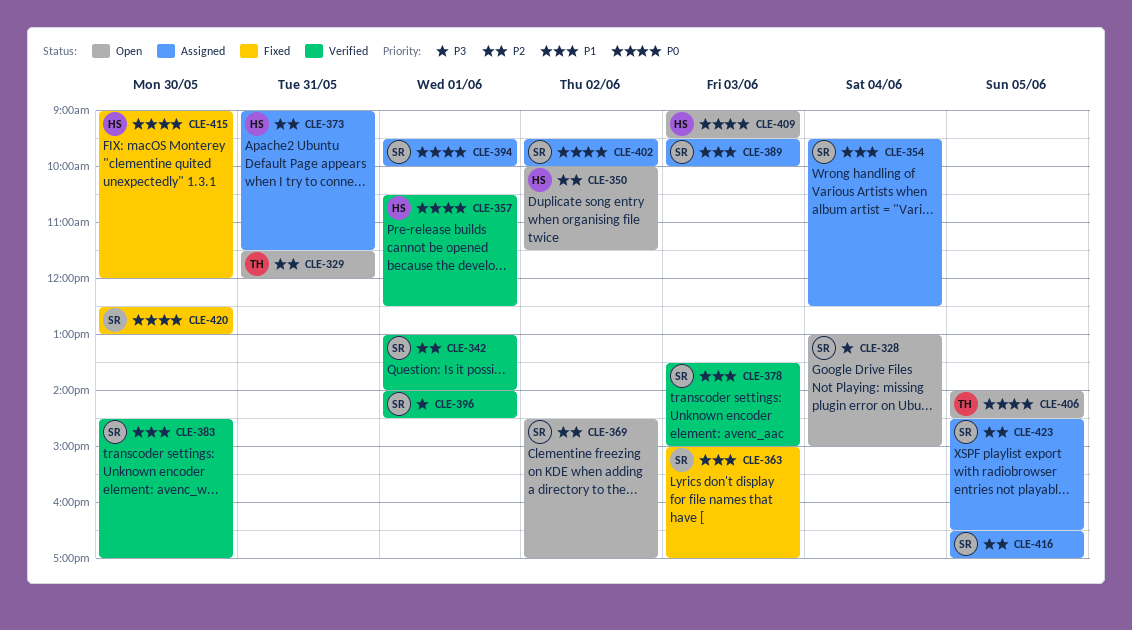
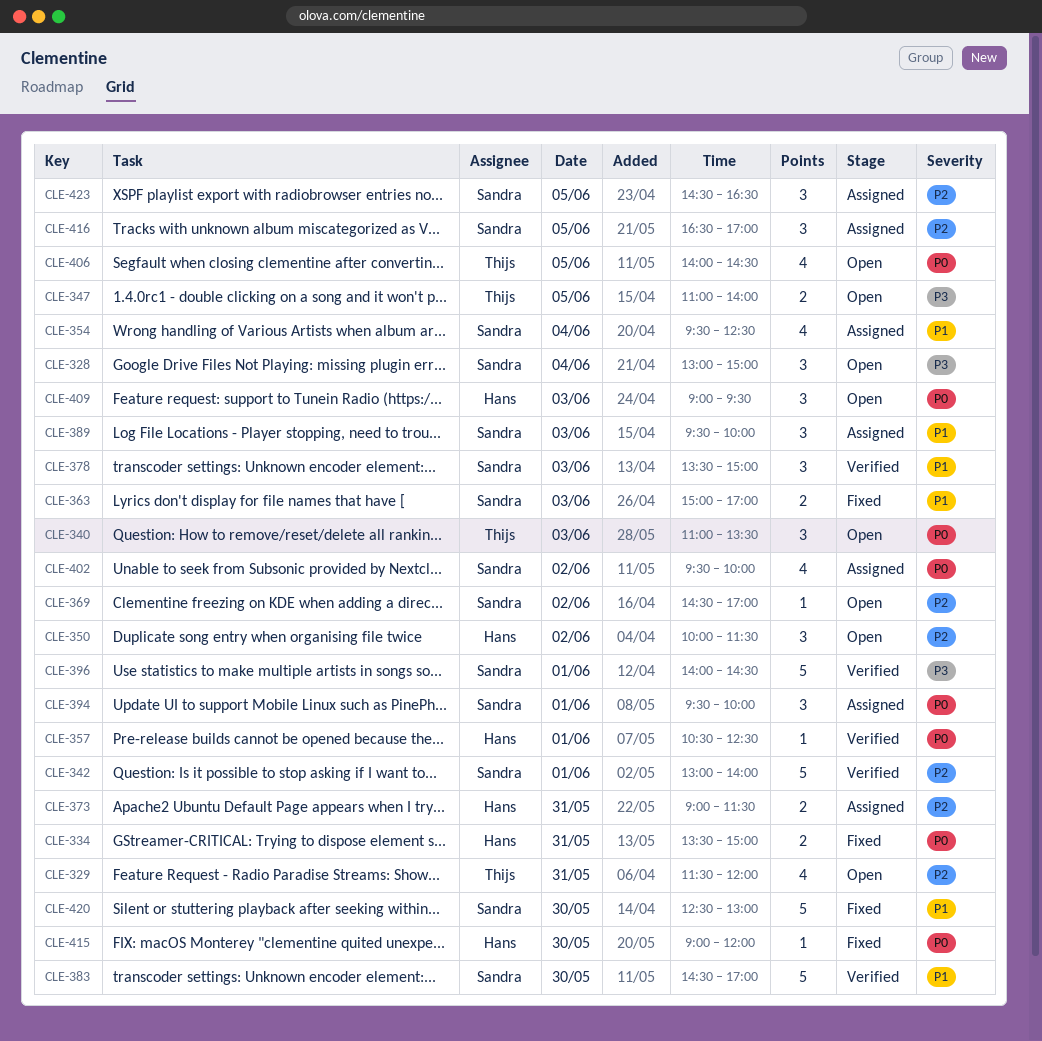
CLE-334: none -> present
CLE-340: none -> present
CLE-347: none -> present
CLE-420, priority: P0 -> P1

